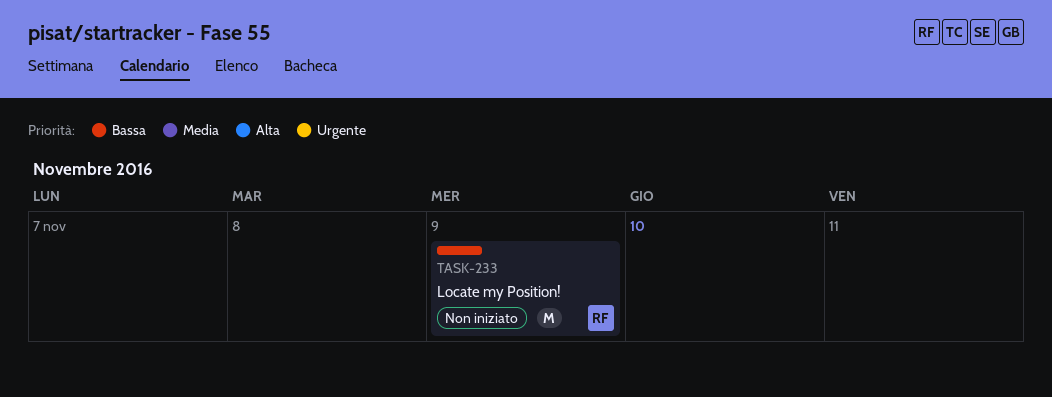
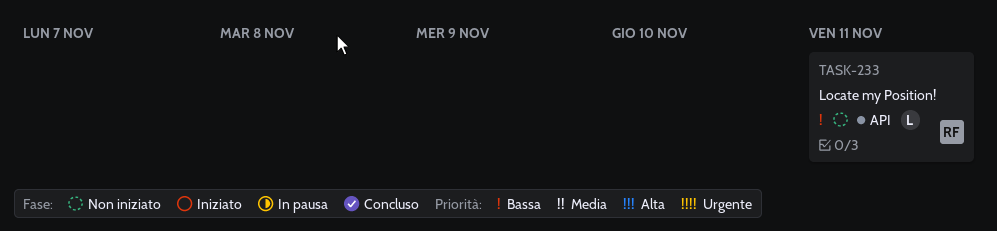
TASK-233, estimate: M -> L
TASK-233, due: Nov 9 -> Nov 11

